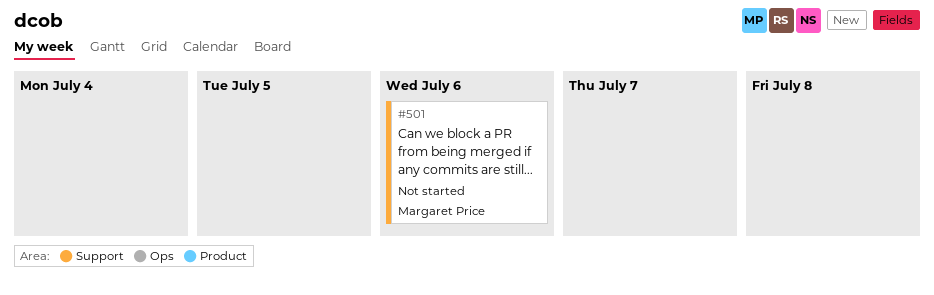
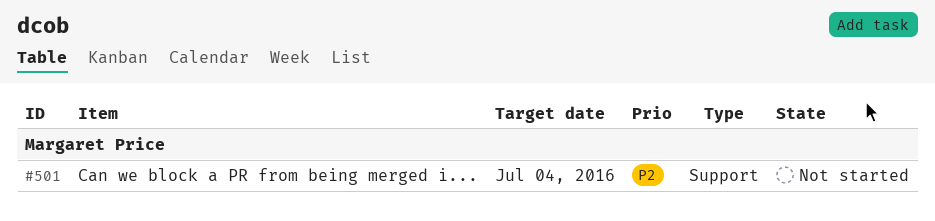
#501, due: Jul 6 -> Jul 4

